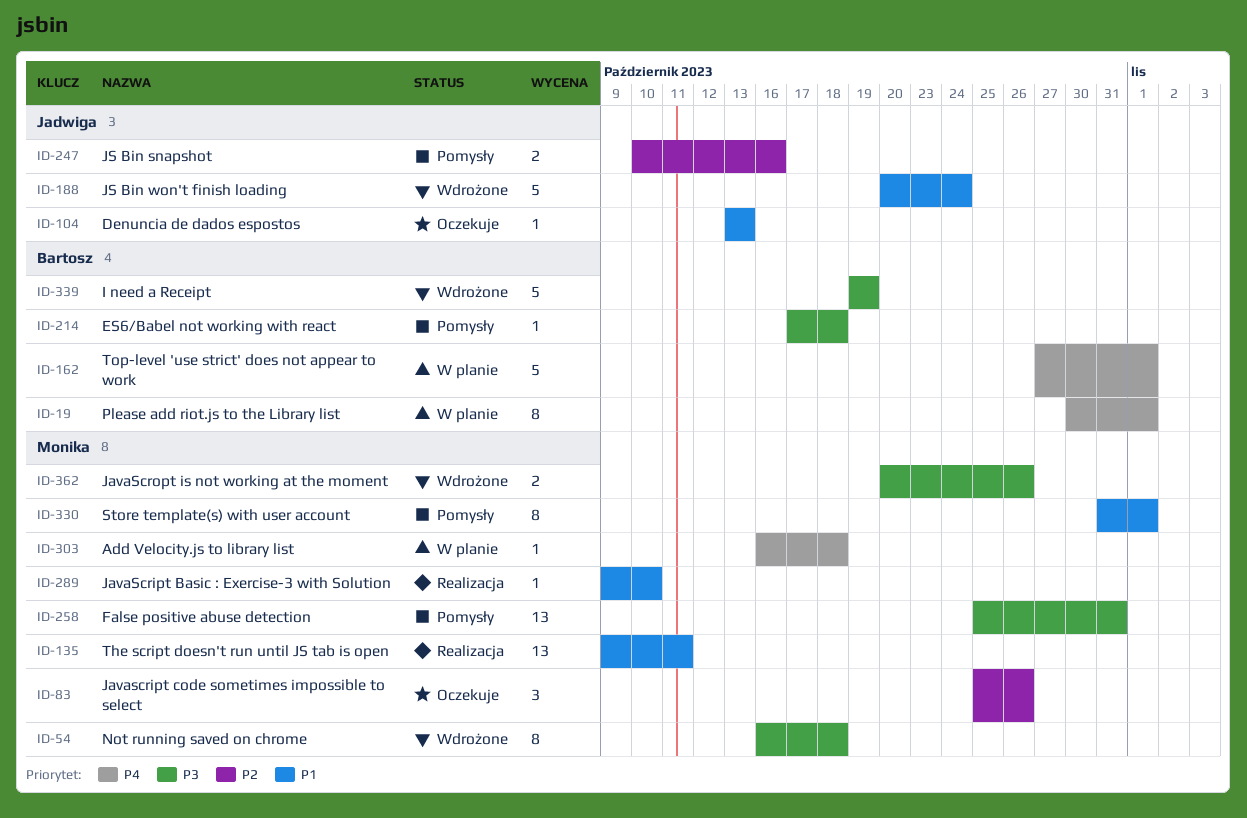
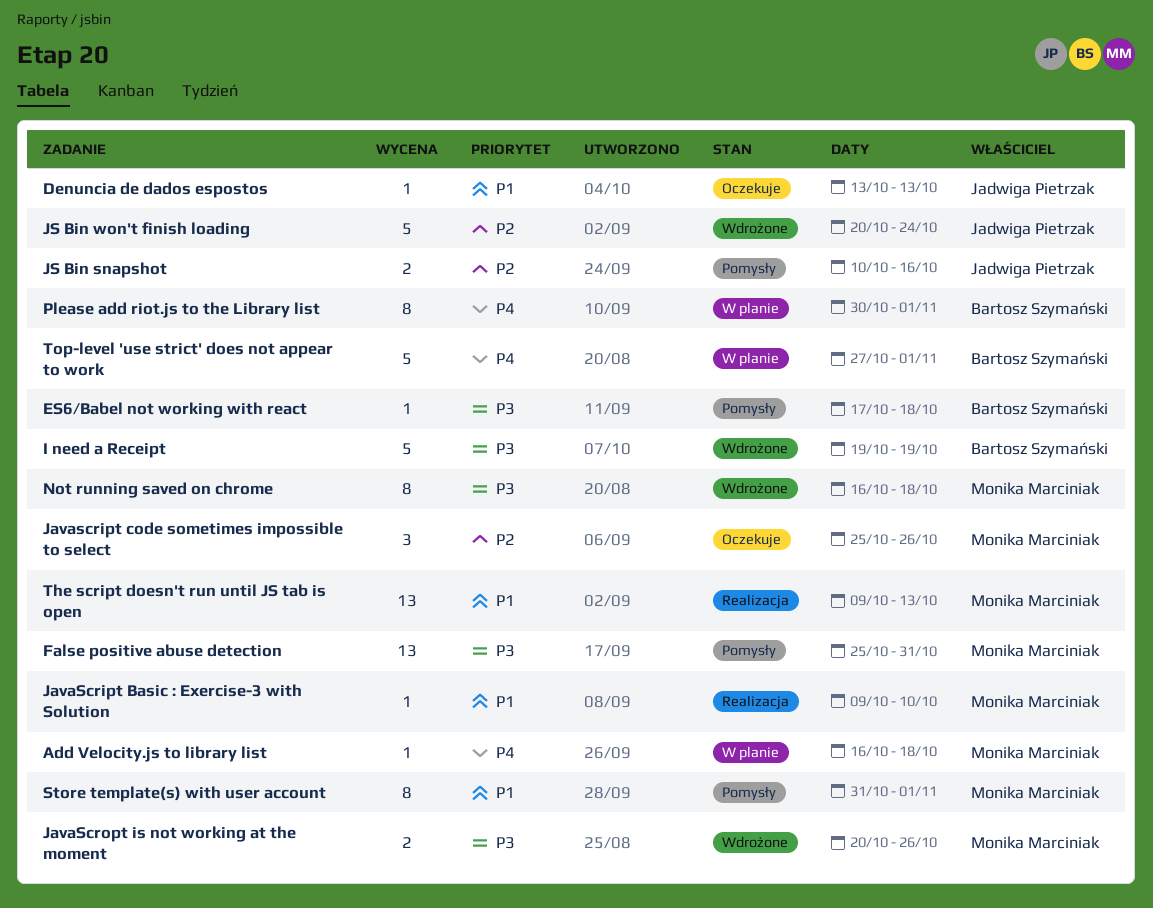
JS Bin won't finish loading, priority: P1 -> P2
The script doesn't run until JS tab is open, due: Oct 11 -> Oct 13

